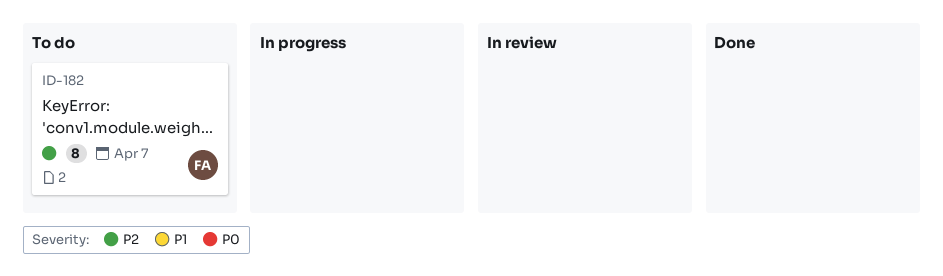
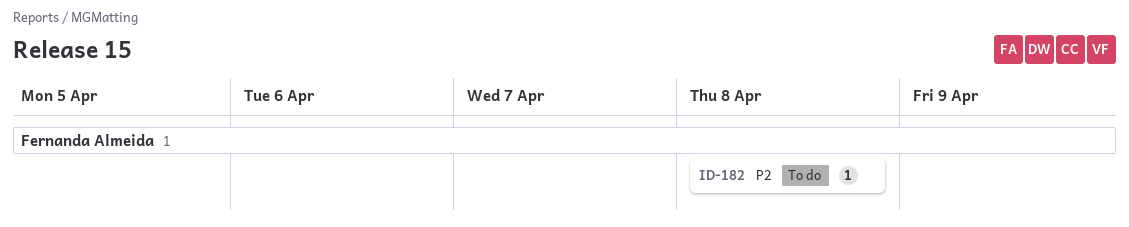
ID-182, estimate: 8 -> 1
ID-182, due: Apr 7 -> Apr 8

